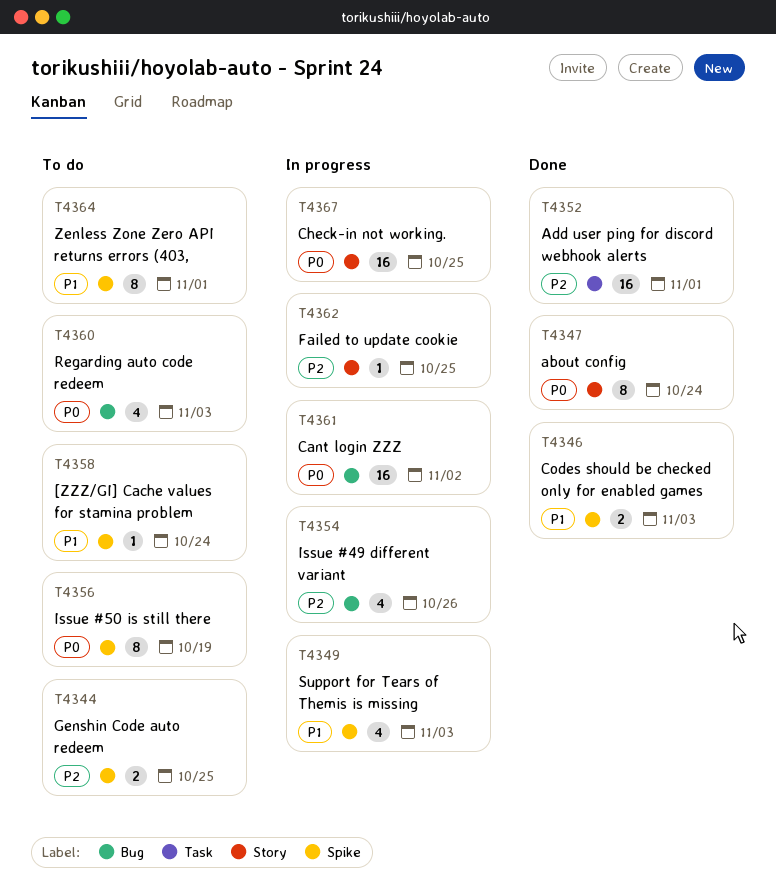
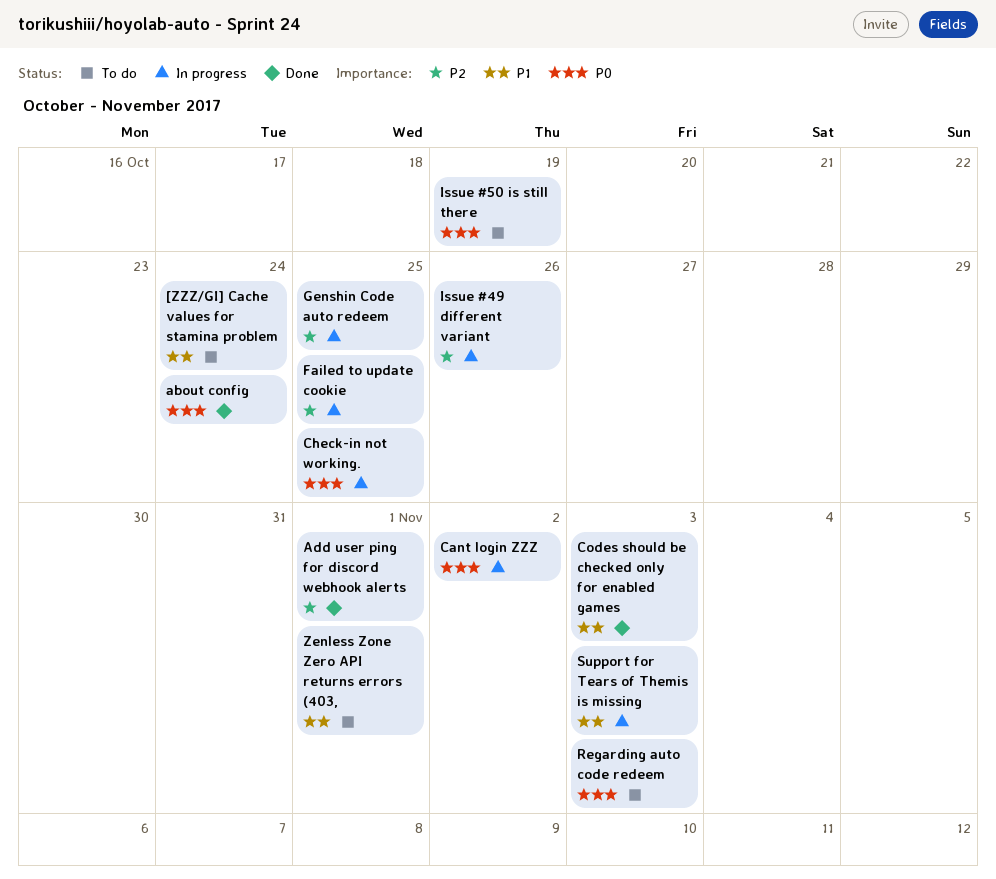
Genshin Code auto redeem, status: To do -> In progress

